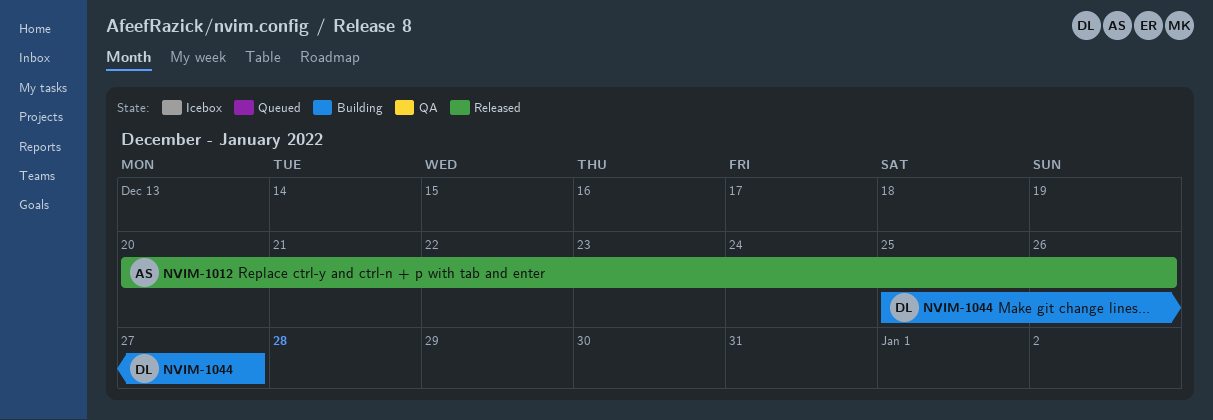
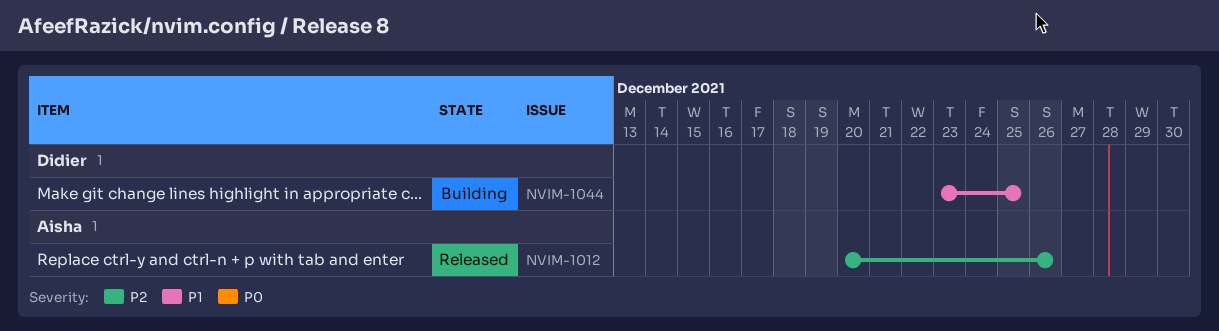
NVIM-1044, start: Dec 25 -> Dec 23
NVIM-1044, due: Dec 27 -> Dec 25

